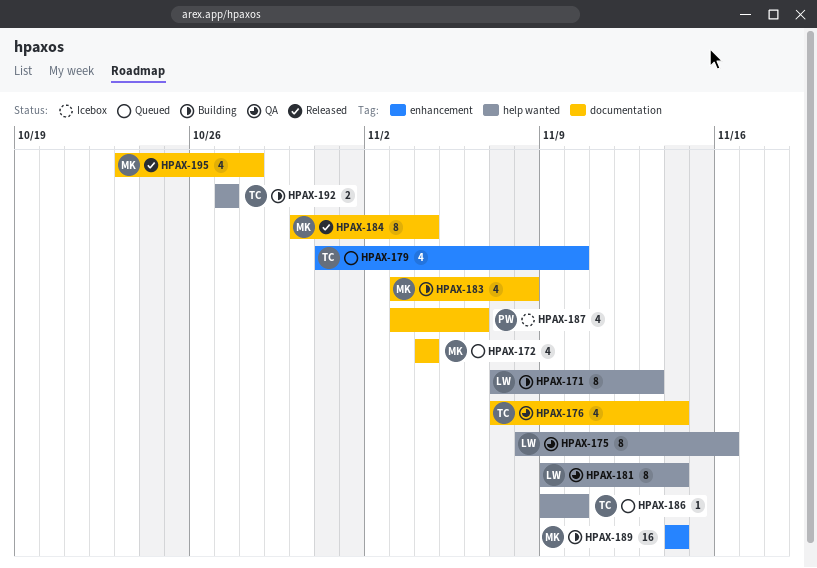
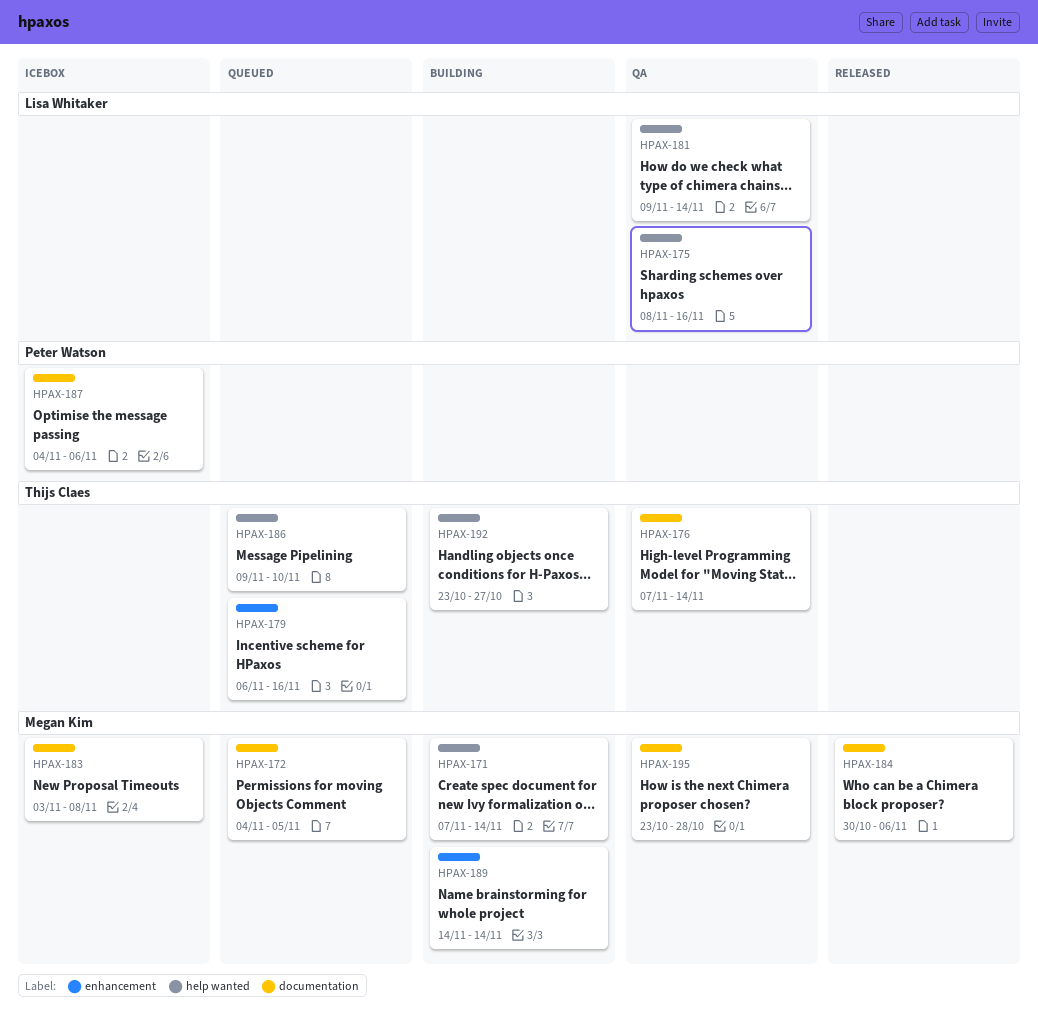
HPAX-171, owner: Lisa Whitaker -> Megan Kim
HPAX-171, due: Nov 13 -> Nov 14
HPAX-172, due: Nov 4 -> Nov 5
HPAX-179, start: Oct 31 -> Nov 6
HPAX-179, due: Nov 10 -> Nov 16
HPAX-183, status: Building -> Icebox
HPAX-184, due: Nov 4 -> Nov 6
HPAX-187, start: Nov 3 -> Nov 4
HPAX-192, start: Oct 27 -> Oct 23
HPAX-195, status: Released -> QA

